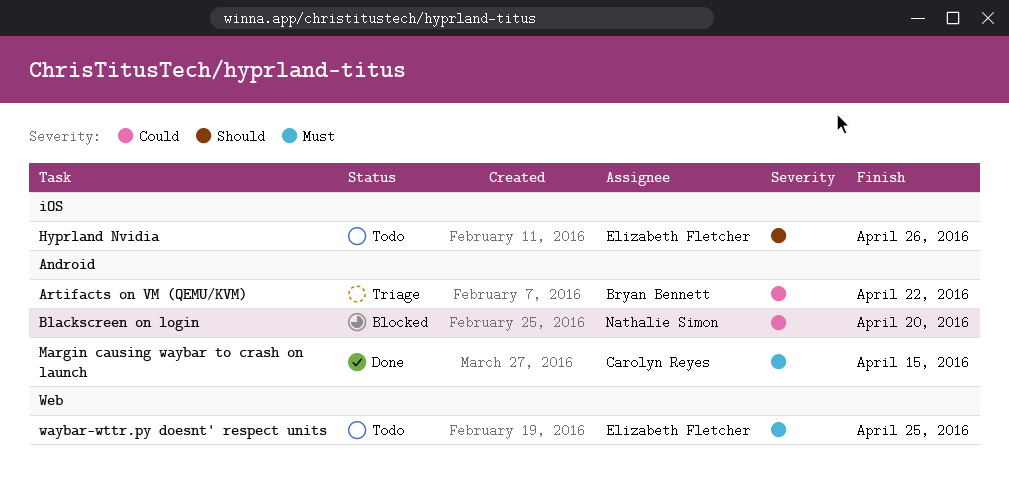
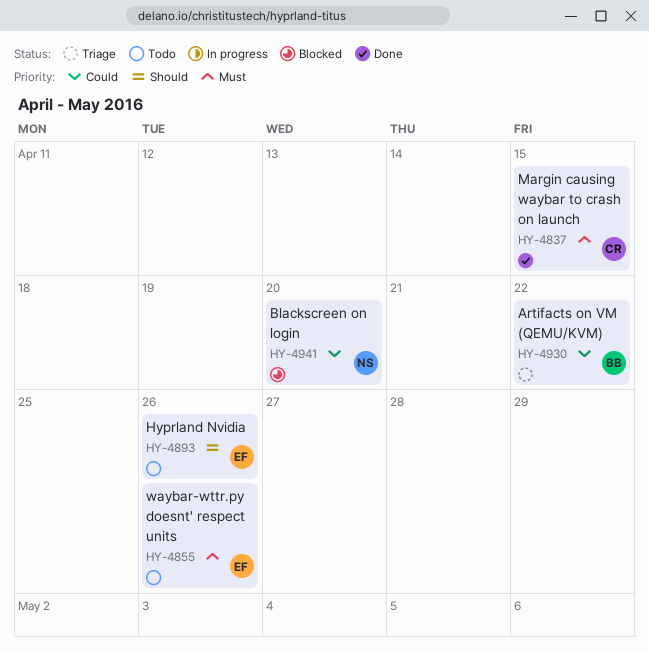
waybar-wttr.py doesnt' respect units, due: Apr 25 -> Apr 26

